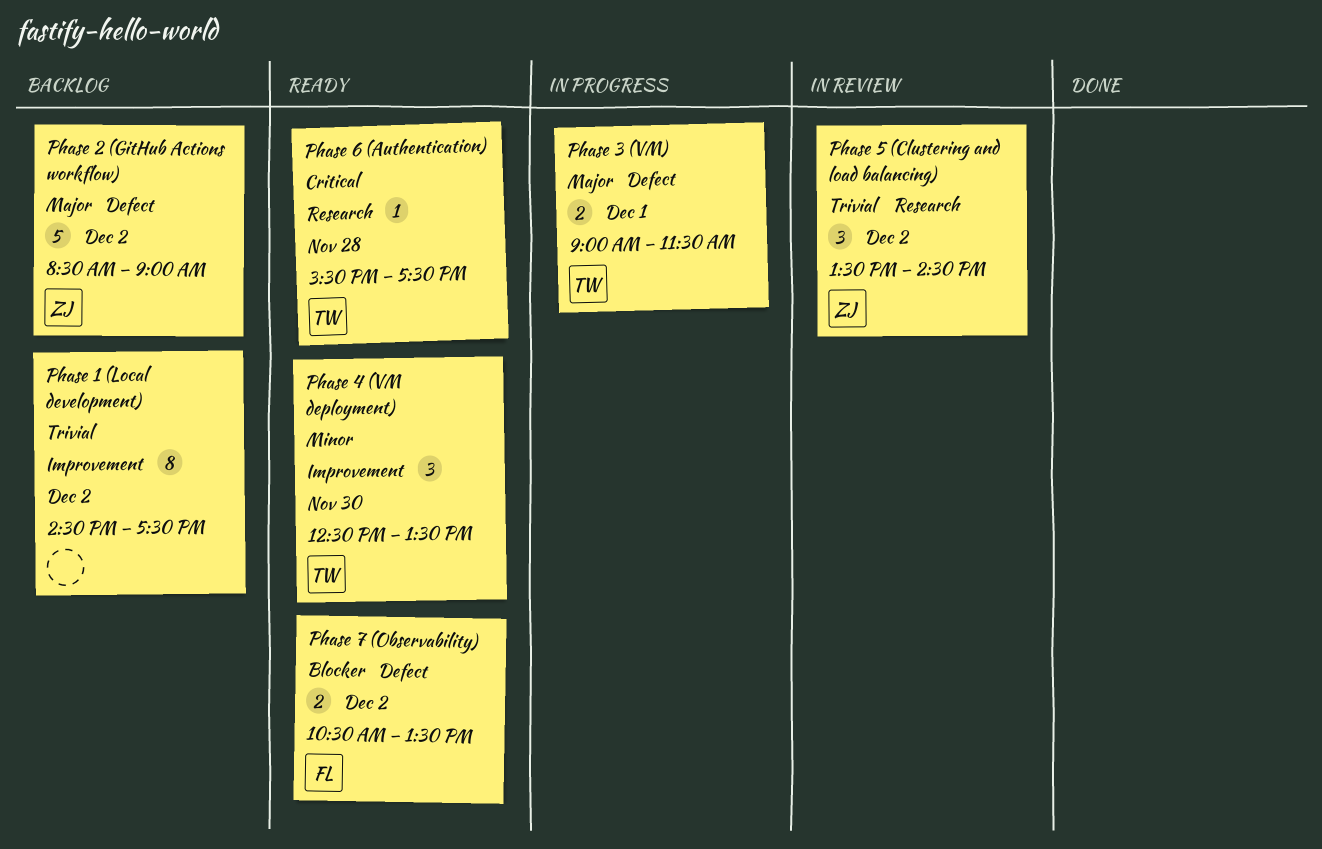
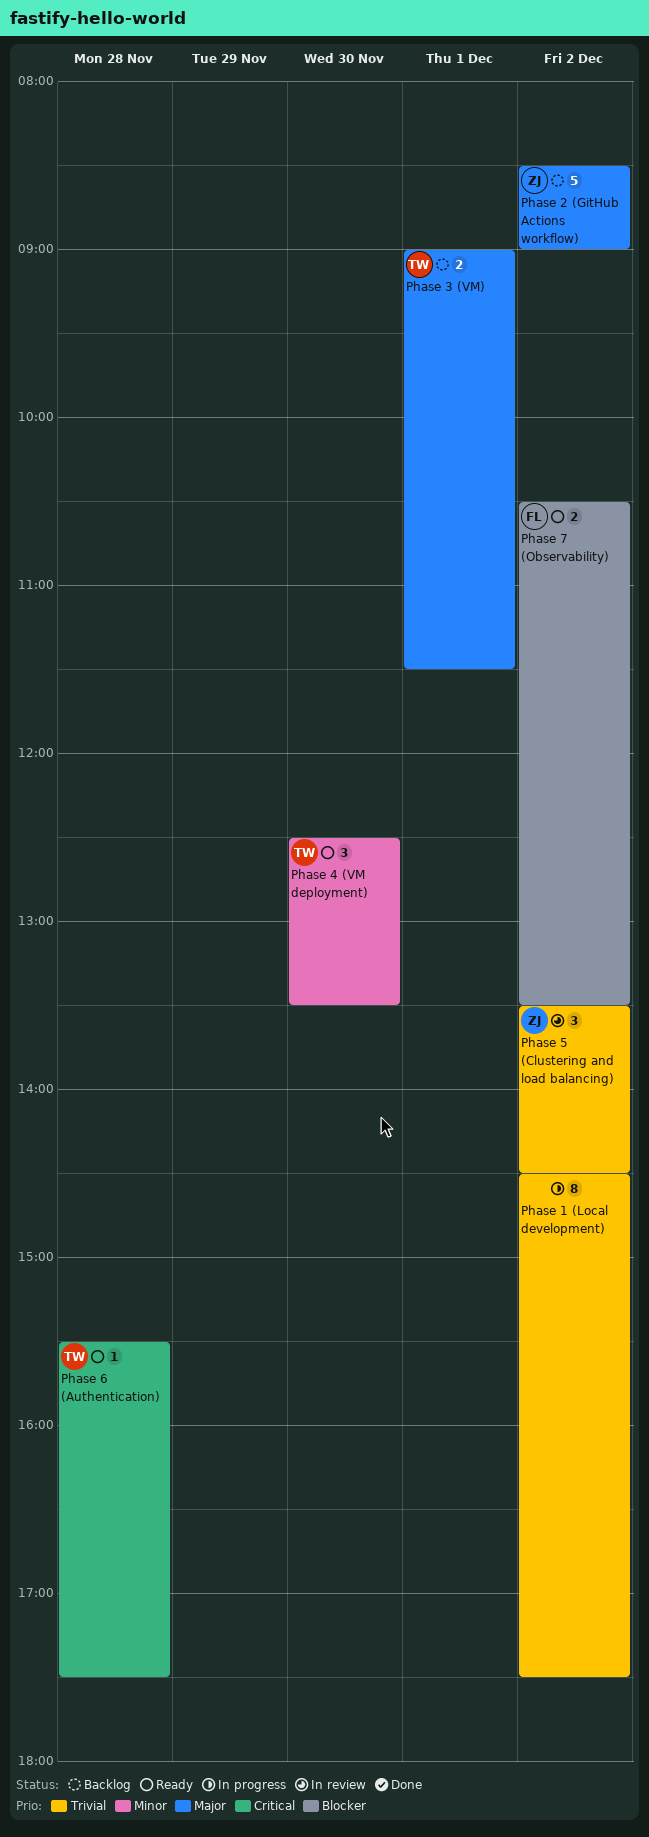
Phase 1 (Local development), status: Backlog -> In progress
Phase 3 (VM), status: In progress -> Backlog

